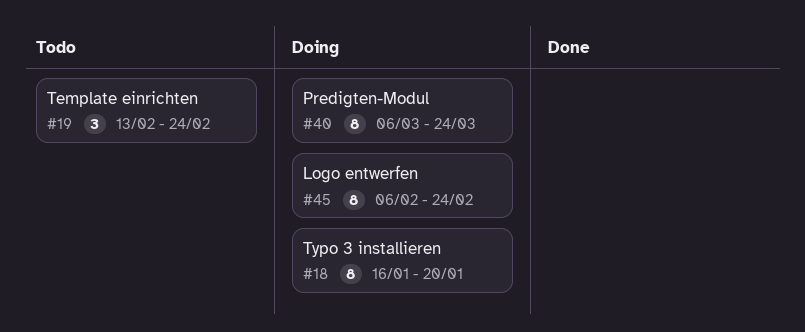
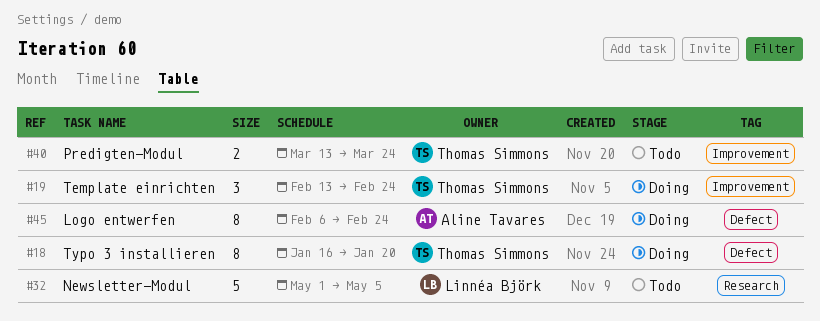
#19, status: Todo -> Doing
#32: none -> present
#40, status: Doing -> Todo
#40, estimate: 8 -> 2
#40, start: Mar 6 -> Mar 13

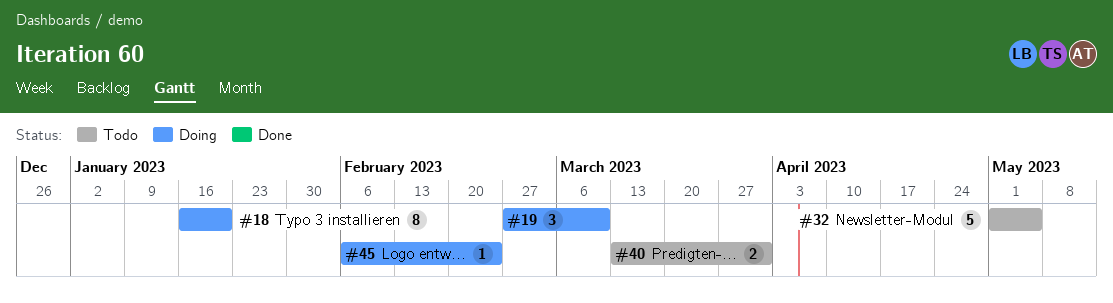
#19, start: Feb 13 -> Feb 27
#19, due: Feb 24 -> Mar 10
#40, due: Mar 24 -> Mar 31
#45, estimate: 8 -> 1

